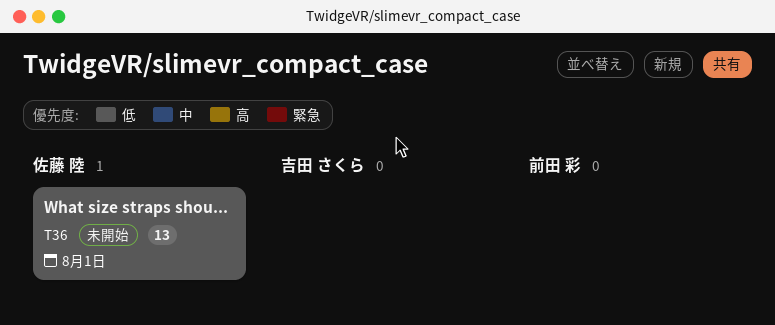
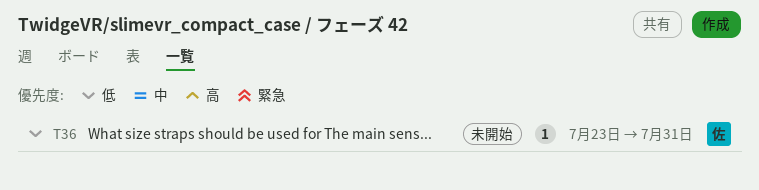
T36, estimate: 13 -> 1
T36, due: Aug 1 -> Jul 31

